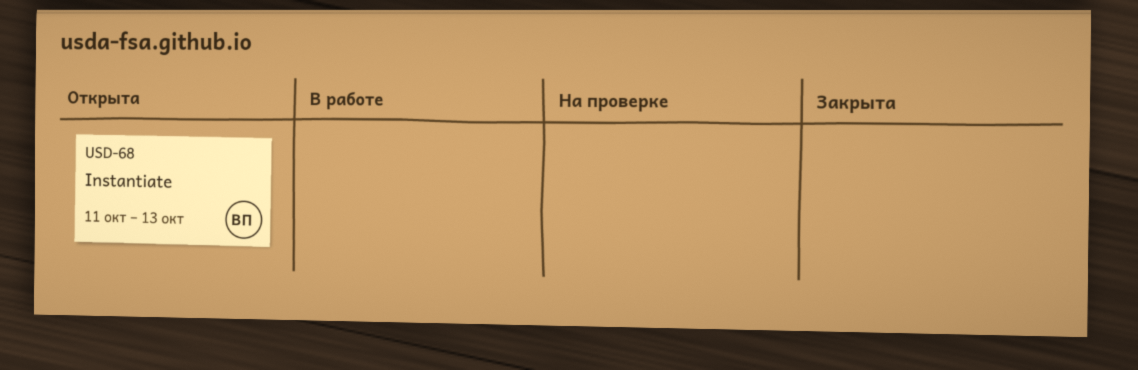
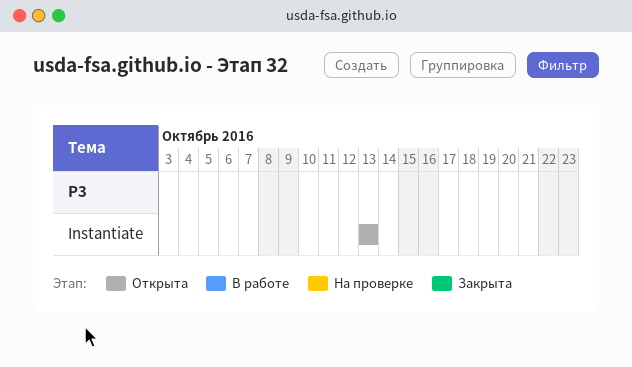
Instantiate, start: Oct 11 -> Oct 13

